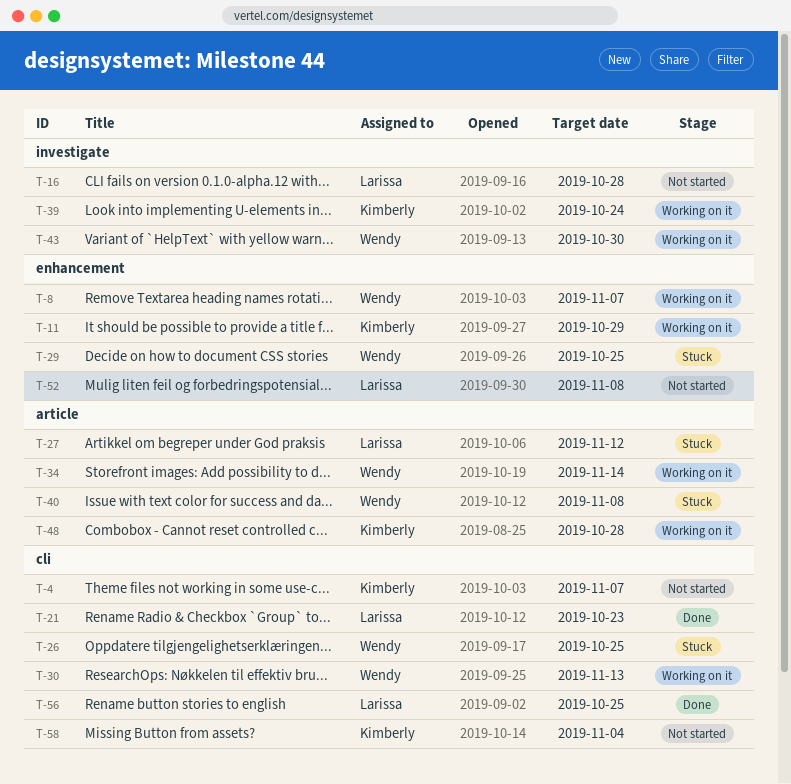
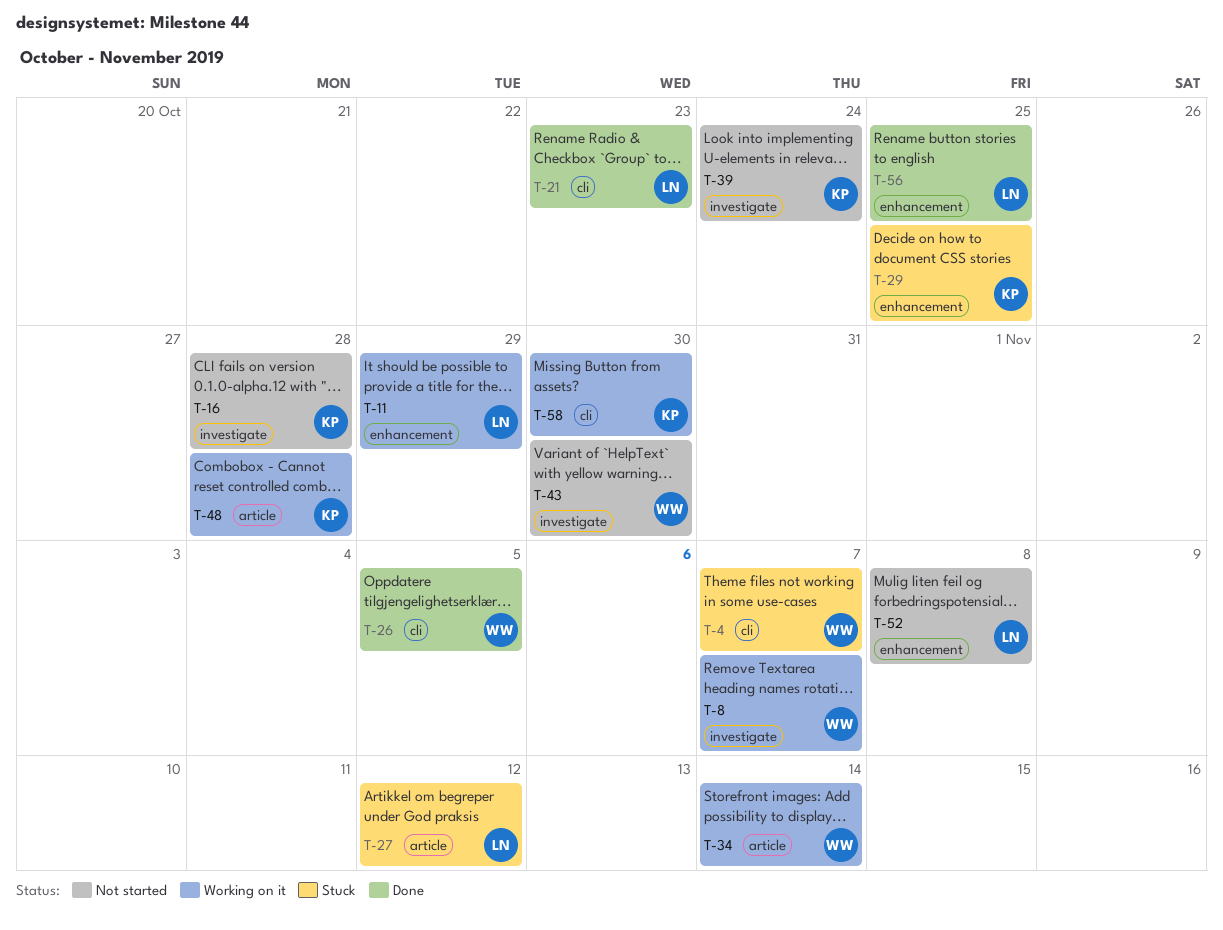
T-4, status: Not started -> Stuck
T-4, owner: Kimberly -> Wendy
T-8, label: enhancement -> investigate
T-11, owner: Kimberly -> Larissa
T-16, owner: Larissa -> Kimberly
T-26, status: Stuck -> Done
T-26, due: Oct 25 -> Nov 5
T-29, owner: Wendy -> Kimberly
T-30: present -> none
T-39, status: Working on it -> Not started
T-40: present -> none
T-43, status: Working on it -> Not started
T-56, label: cli -> enhancement
T-58, status: Not started -> Working on it
T-58, due: Nov 4 -> Oct 30

